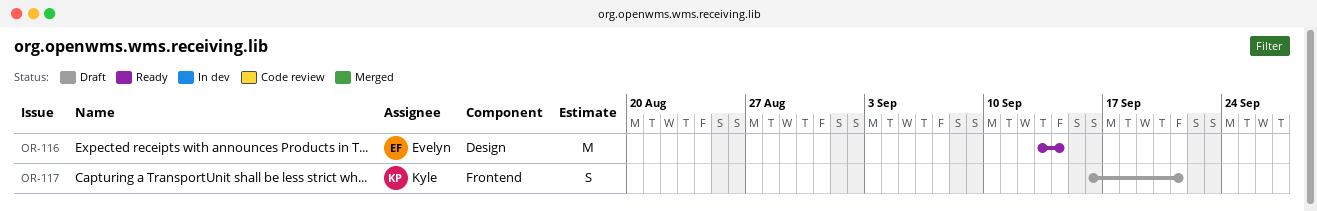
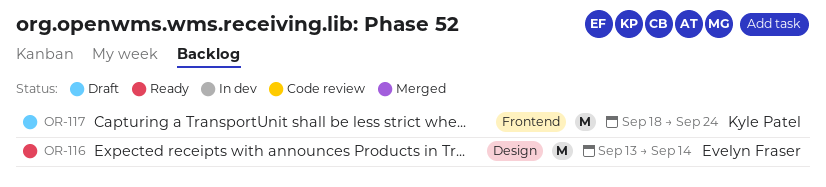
OR-117, estimate: S -> M
OR-117, start: Sep 16 -> Sep 18
OR-117, due: Sep 21 -> Sep 24

